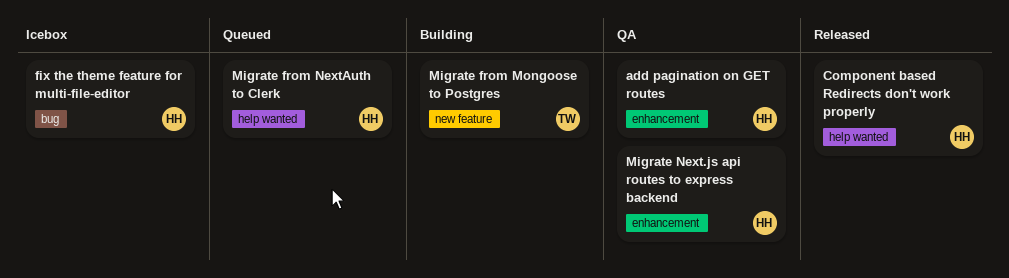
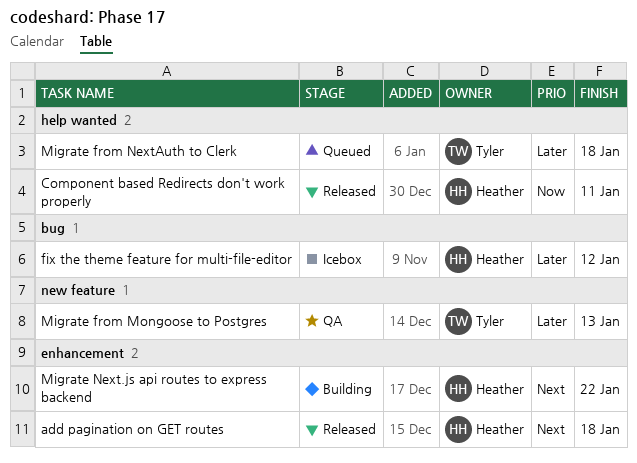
add pagination on GET routes, status: QA -> Released
Migrate from Mongoose to Postgres, status: Building -> QA
Migrate from NextAuth to Clerk, owner: Heather -> Tyler
Migrate Next.js api routes to express backend, status: QA -> Building

